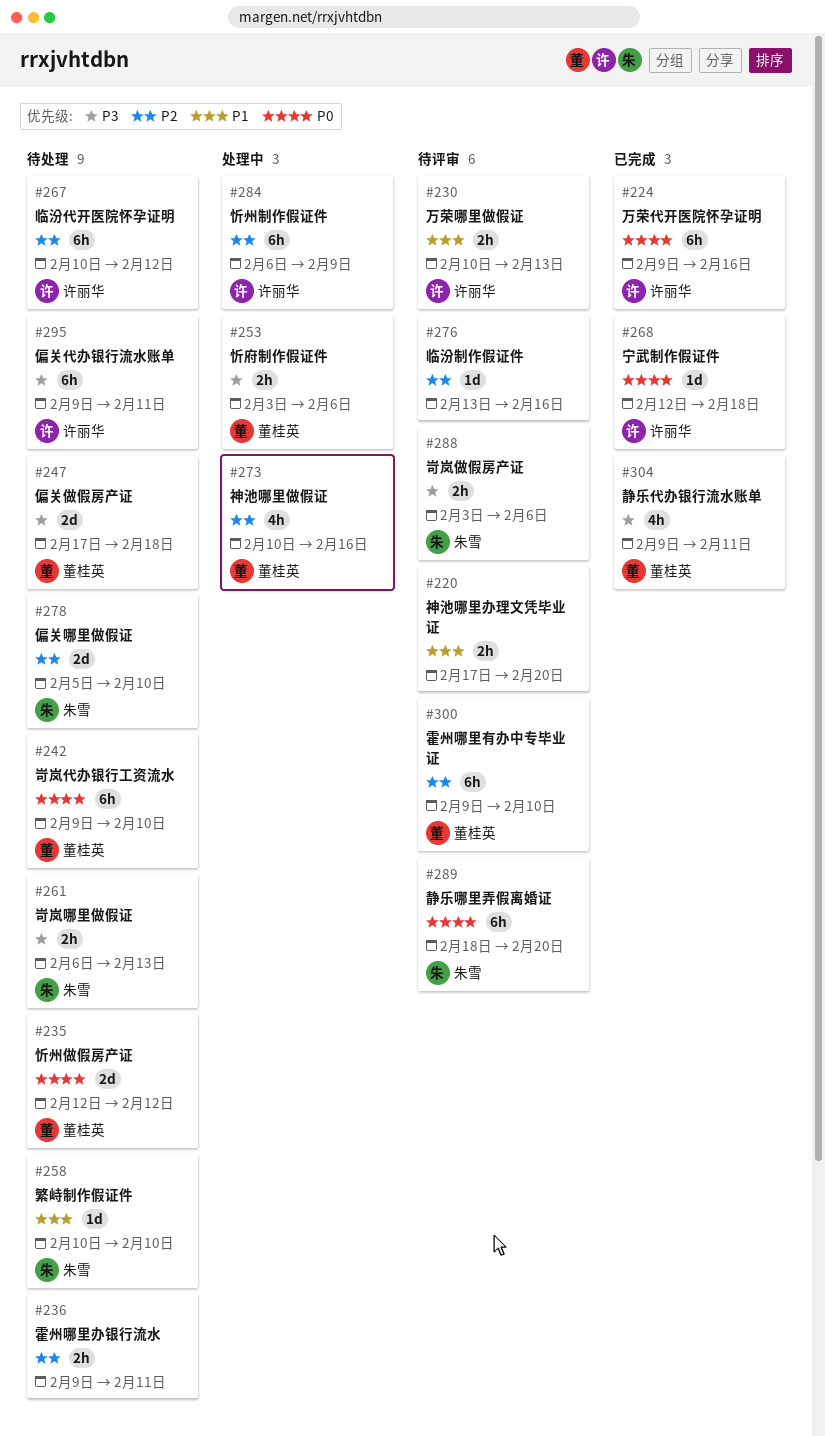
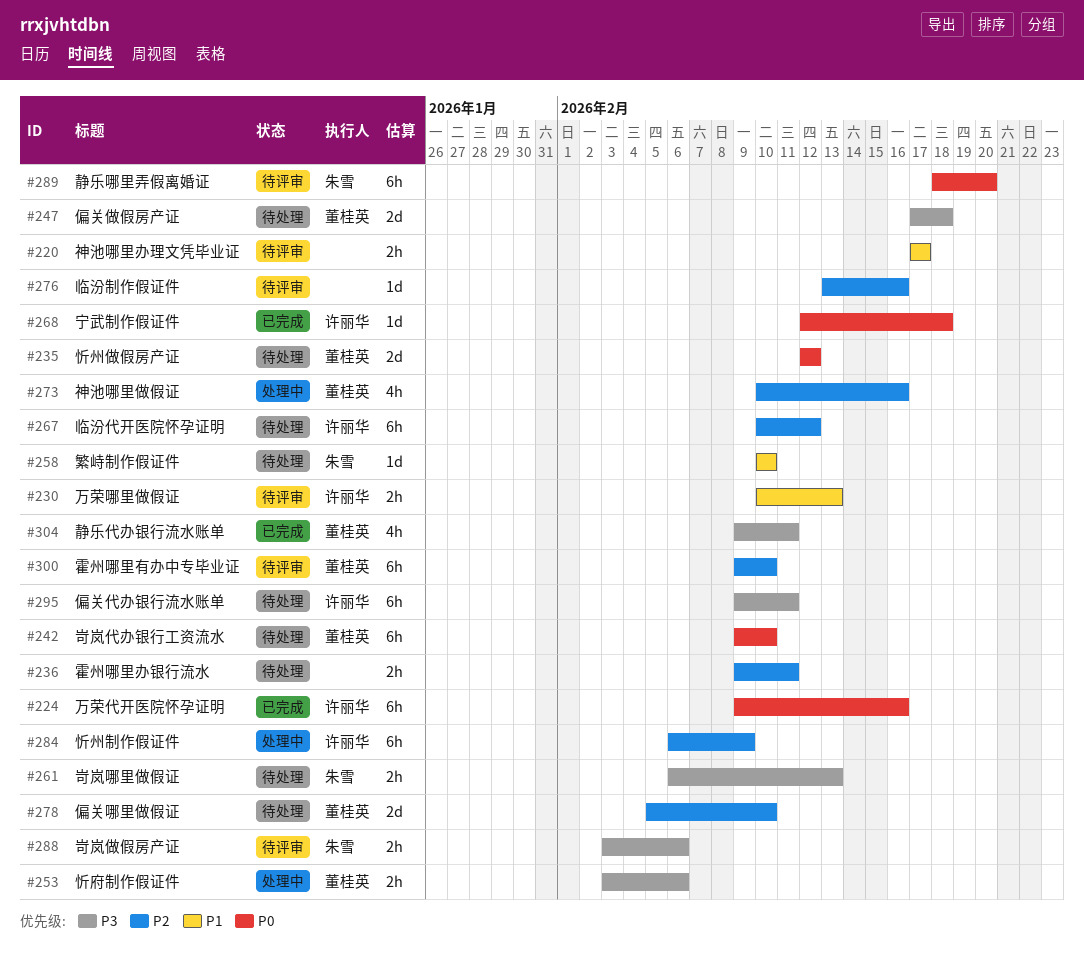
#220, due: Feb 20 -> Feb 17
#278, owner: 朱雪 -> 董桂英

